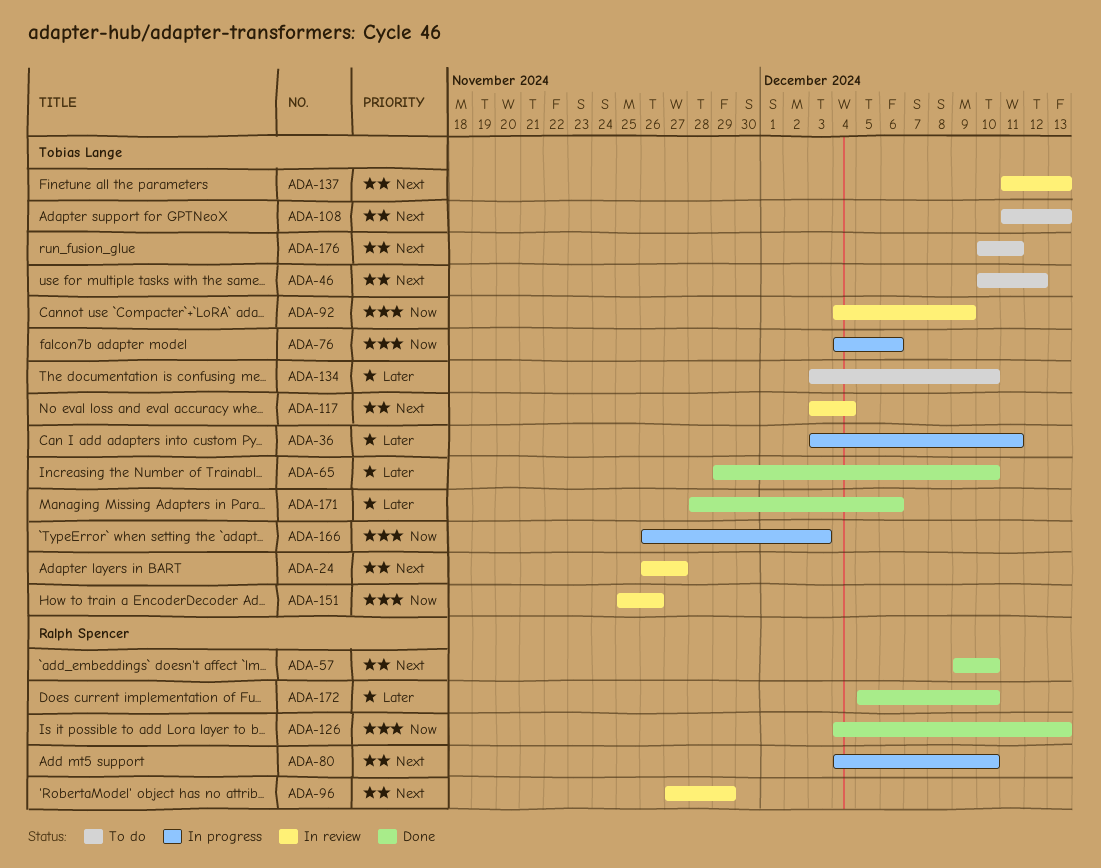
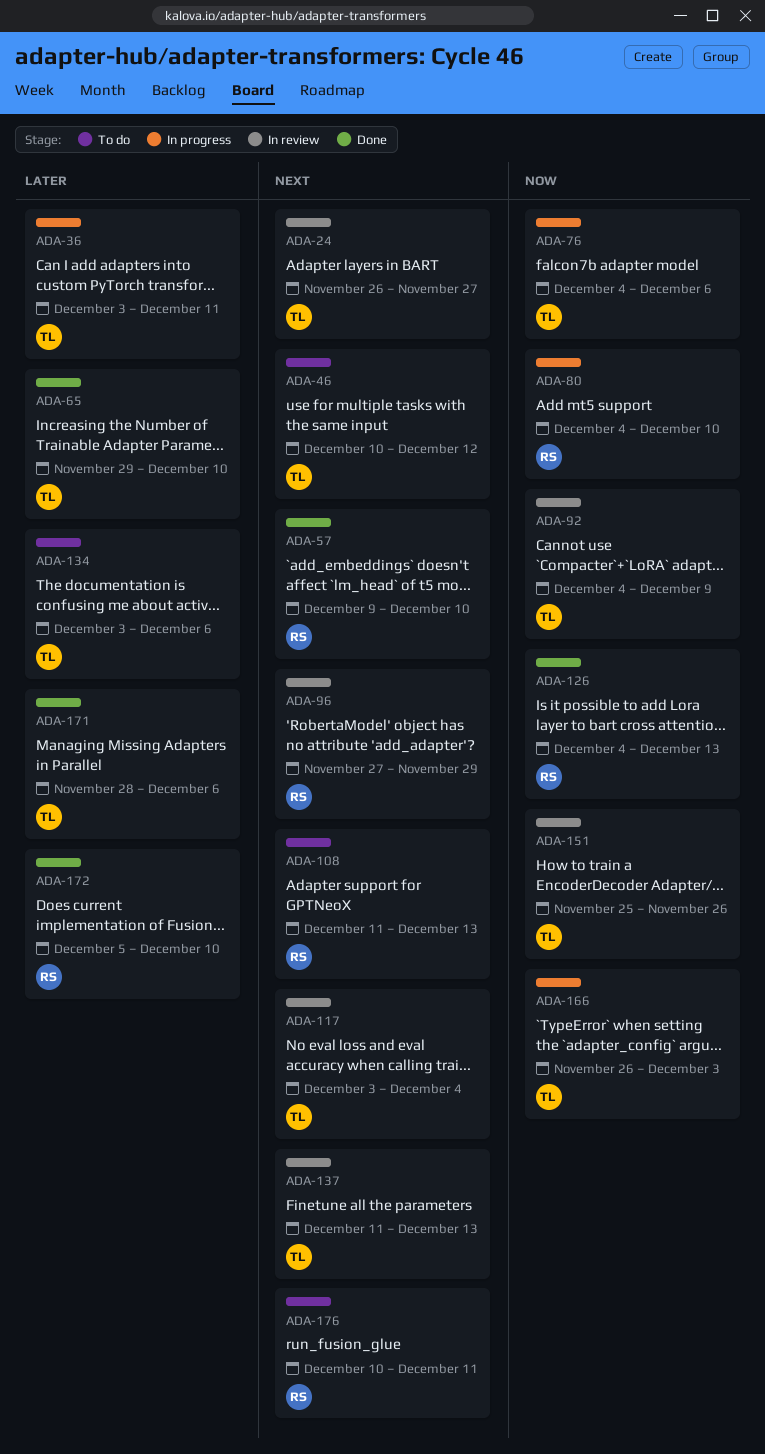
ADA-80, priority: Next -> Now
ADA-108, owner: Tobias Lange -> Ralph Spencer
ADA-134, due: Dec 10 -> Dec 6
ADA-176, owner: Tobias Lange -> Ralph Spencer

